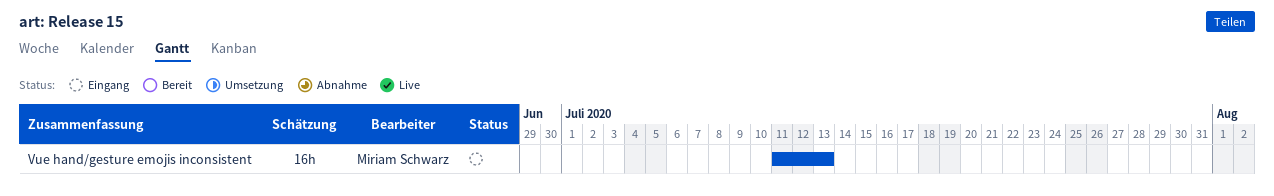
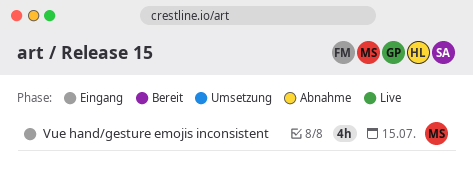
Vue hand/gesture emojis inconsistent, estimate: 16h -> 4h
Vue hand/gesture emojis inconsistent, due: Jul 13 -> Jul 15

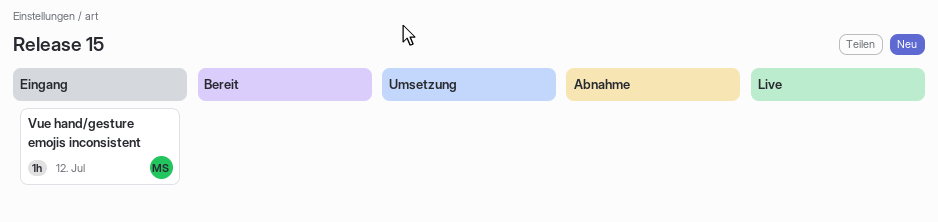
Vue hand/gesture emojis inconsistent, estimate: 4h -> 1h
Vue hand/gesture emojis inconsistent, due: Jul 15 -> Jul 12

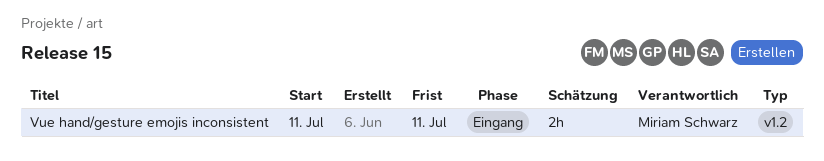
Vue hand/gesture emojis inconsistent, estimate: 1h -> 2h
Vue hand/gesture emojis inconsistent, due: Jul 12 -> Jul 11

